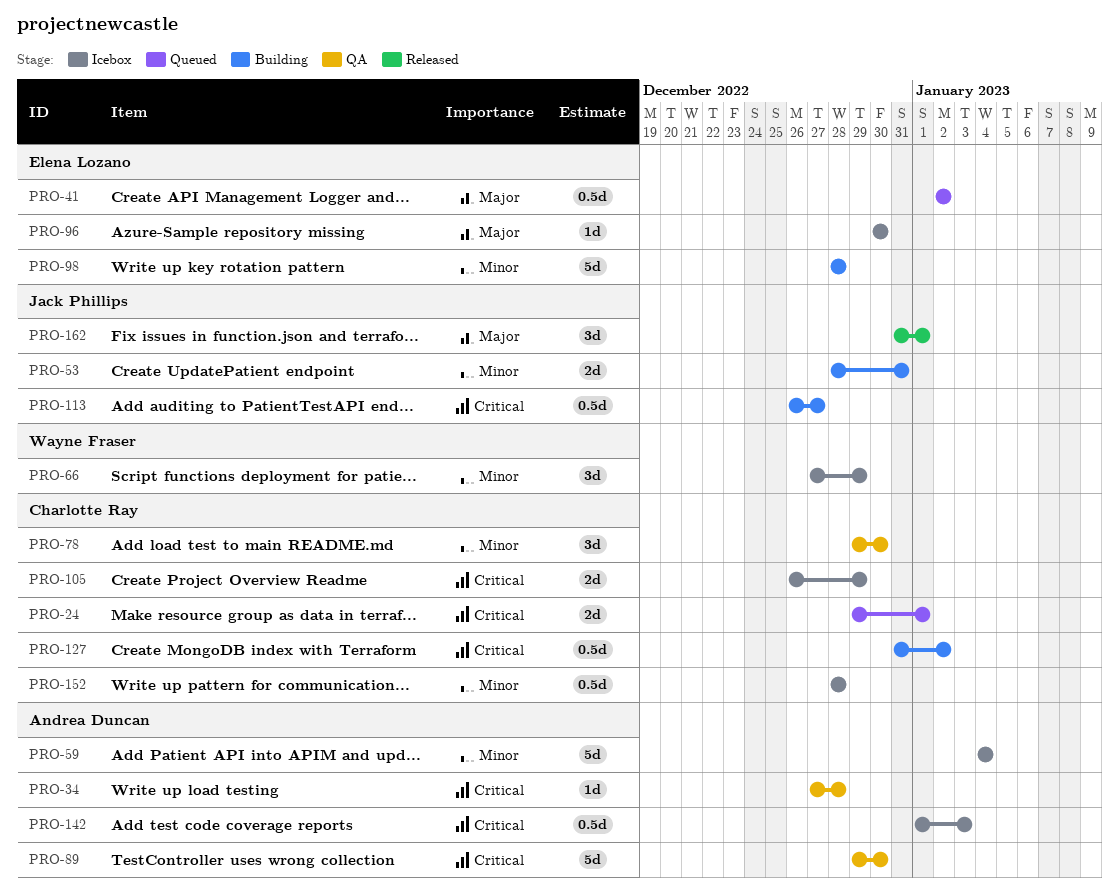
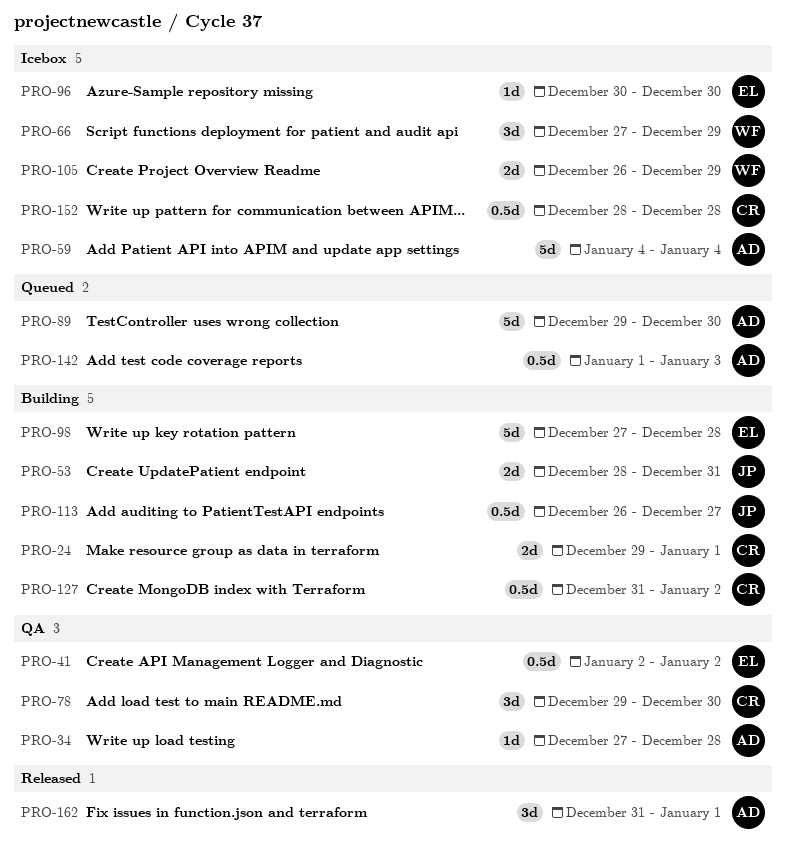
PRO-24, status: Queued -> Building
PRO-41, status: Queued -> QA
PRO-89, status: QA -> Queued
PRO-98, start: Dec 28 -> Dec 27
PRO-105, owner: Charlotte Ray -> Wayne Fraser
PRO-142, status: Icebox -> Queued
PRO-162, owner: Jack Phillips -> Andrea Duncan

